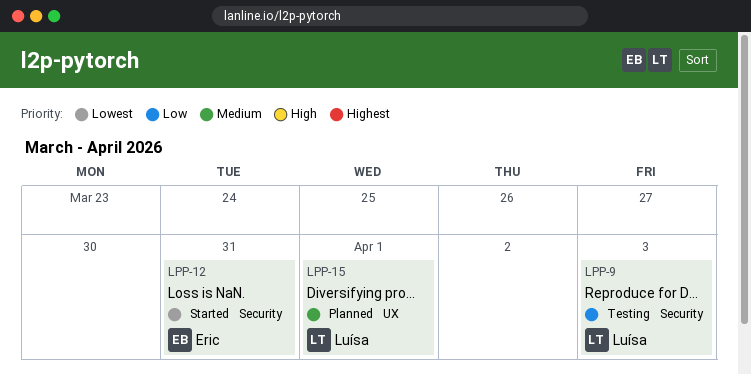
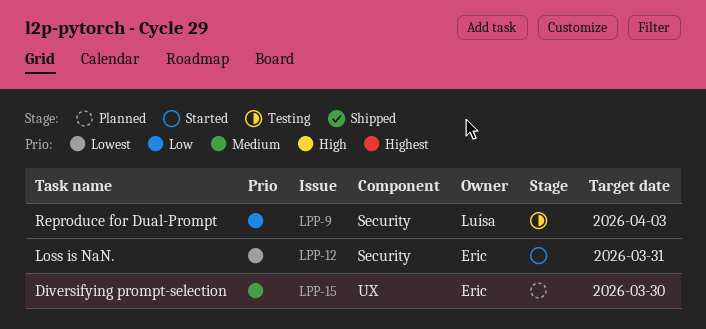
LPP-15, owner: Luísa -> Eric
LPP-15, due: Apr 1 -> Mar 30

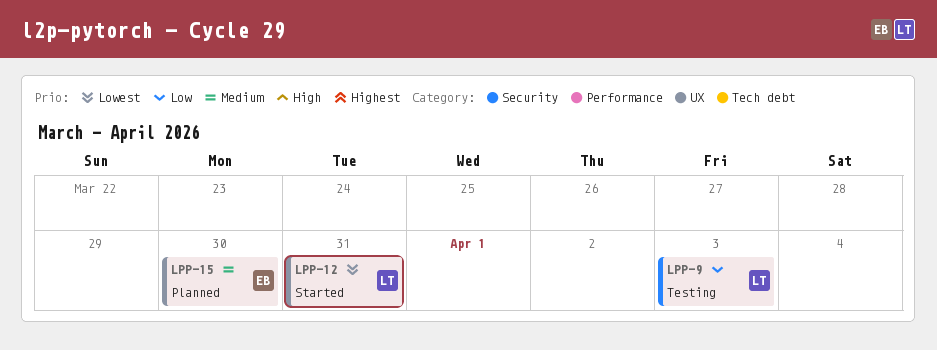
LPP-12, owner: Eric -> Luísa
LPP-12, label: Security -> UX

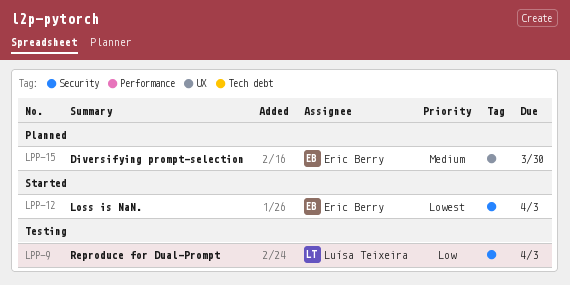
LPP-12, owner: Luísa Teixeira -> Eric Berry
LPP-12, label: UX -> Security
LPP-12, due: Mar 31 -> Apr 3

